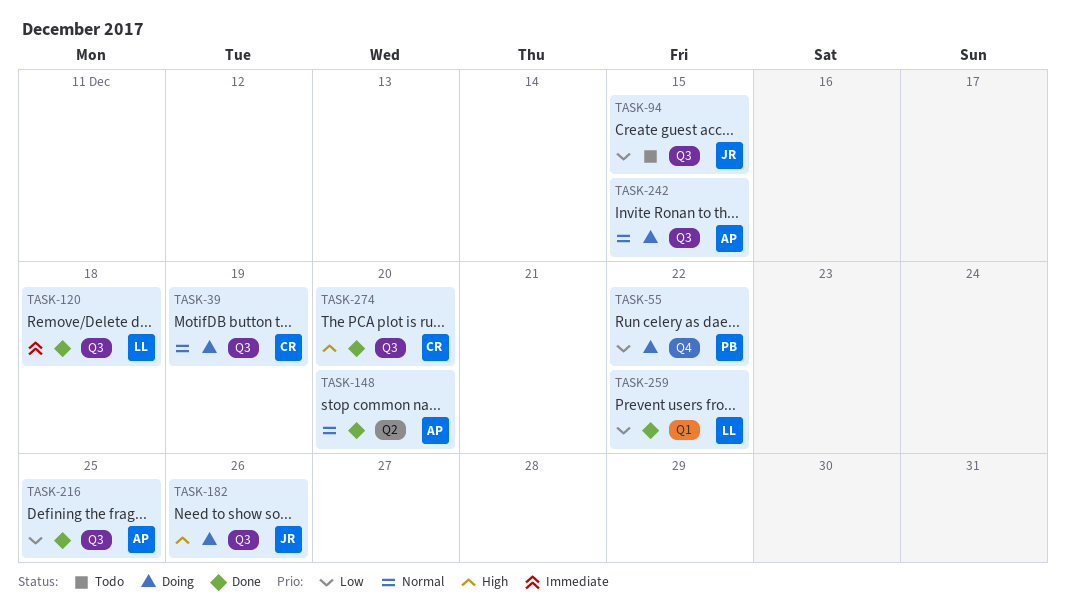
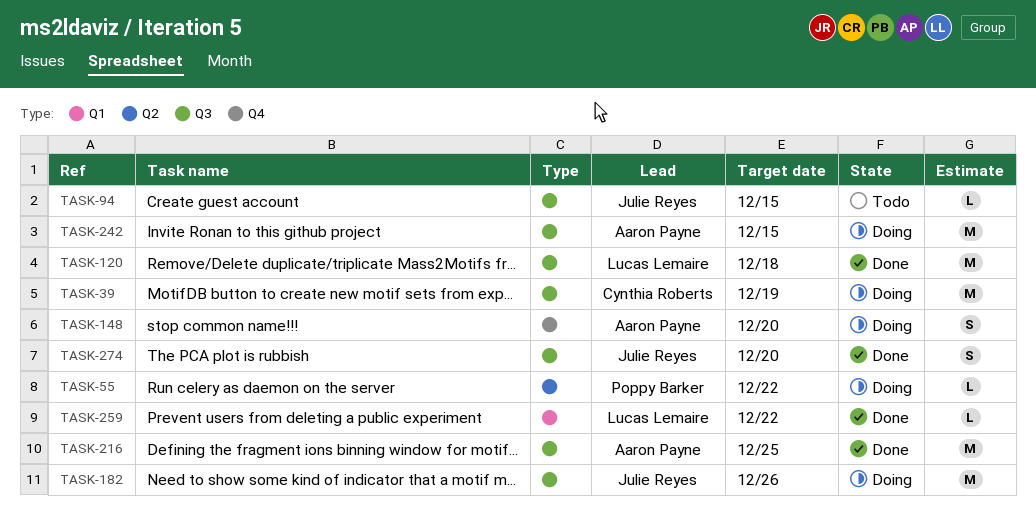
TASK-55, label: Q4 -> Q2
TASK-148, status: Done -> Doing
TASK-148, label: Q2 -> Q4
TASK-274, owner: Cynthia Roberts -> Julie Reyes

